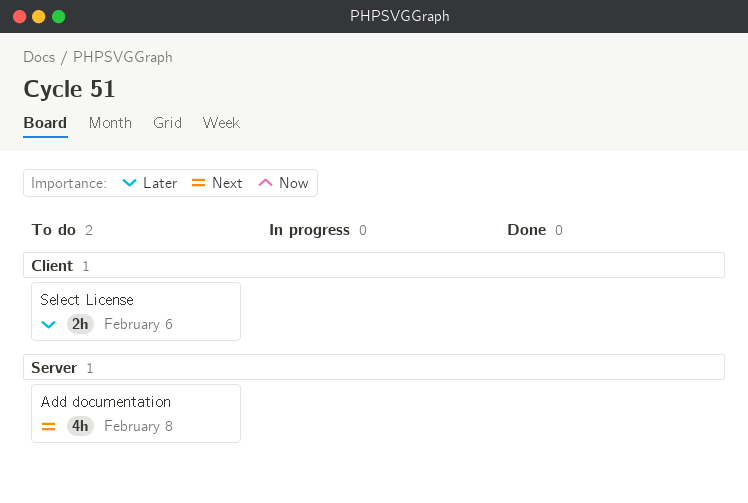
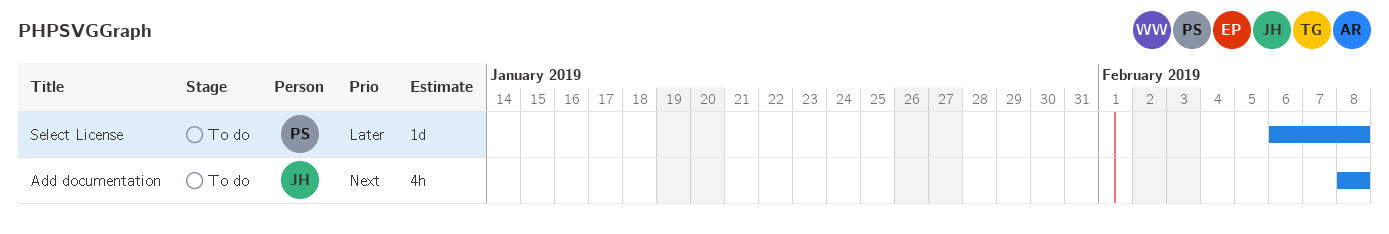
Select License, estimate: 2h -> 1d
Select License, due: Feb 6 -> Feb 8

